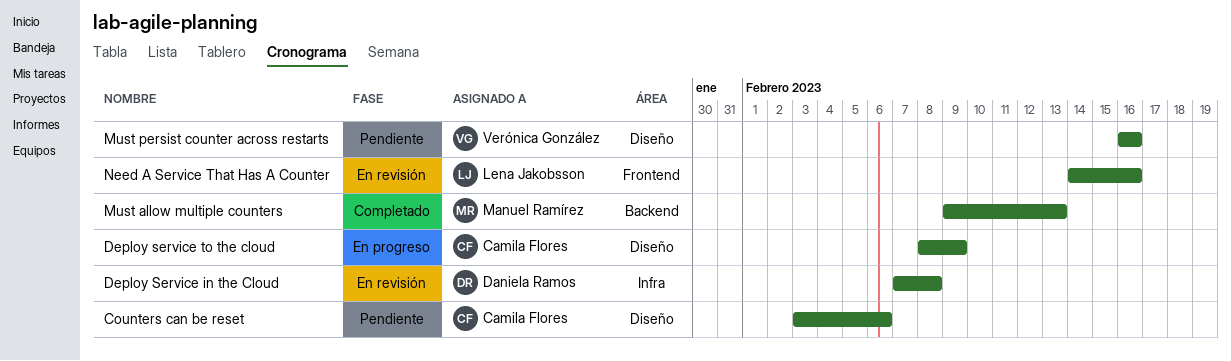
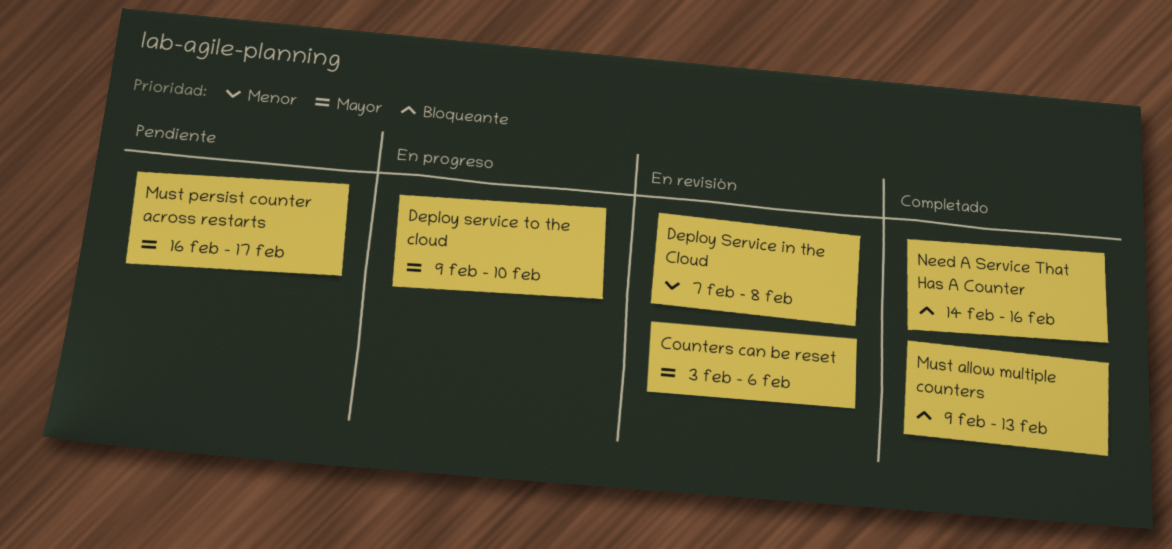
Counters can be reset, status: Pendiente -> En revisión
Deploy service to the cloud, start: Feb 8 -> Feb 9
Deploy service to the cloud, due: Feb 9 -> Feb 10
Must persist counter across restarts, due: Feb 16 -> Feb 17
Need A Service That Has A Counter, status: En revisión -> Completado

